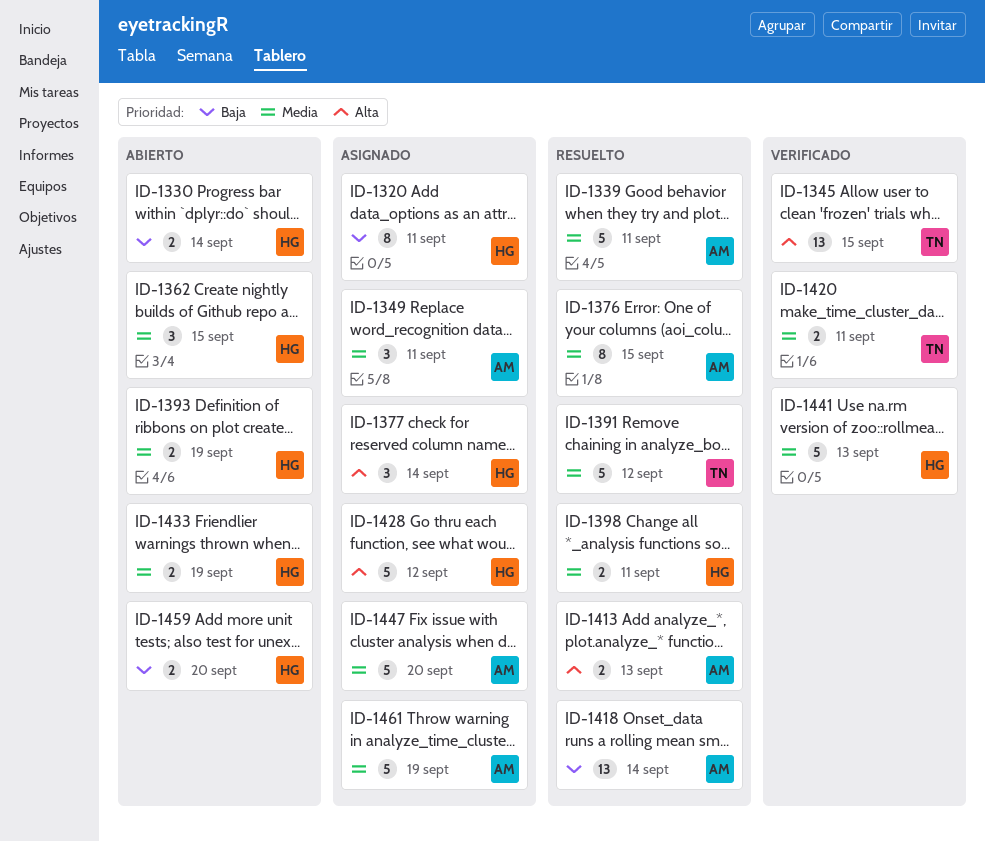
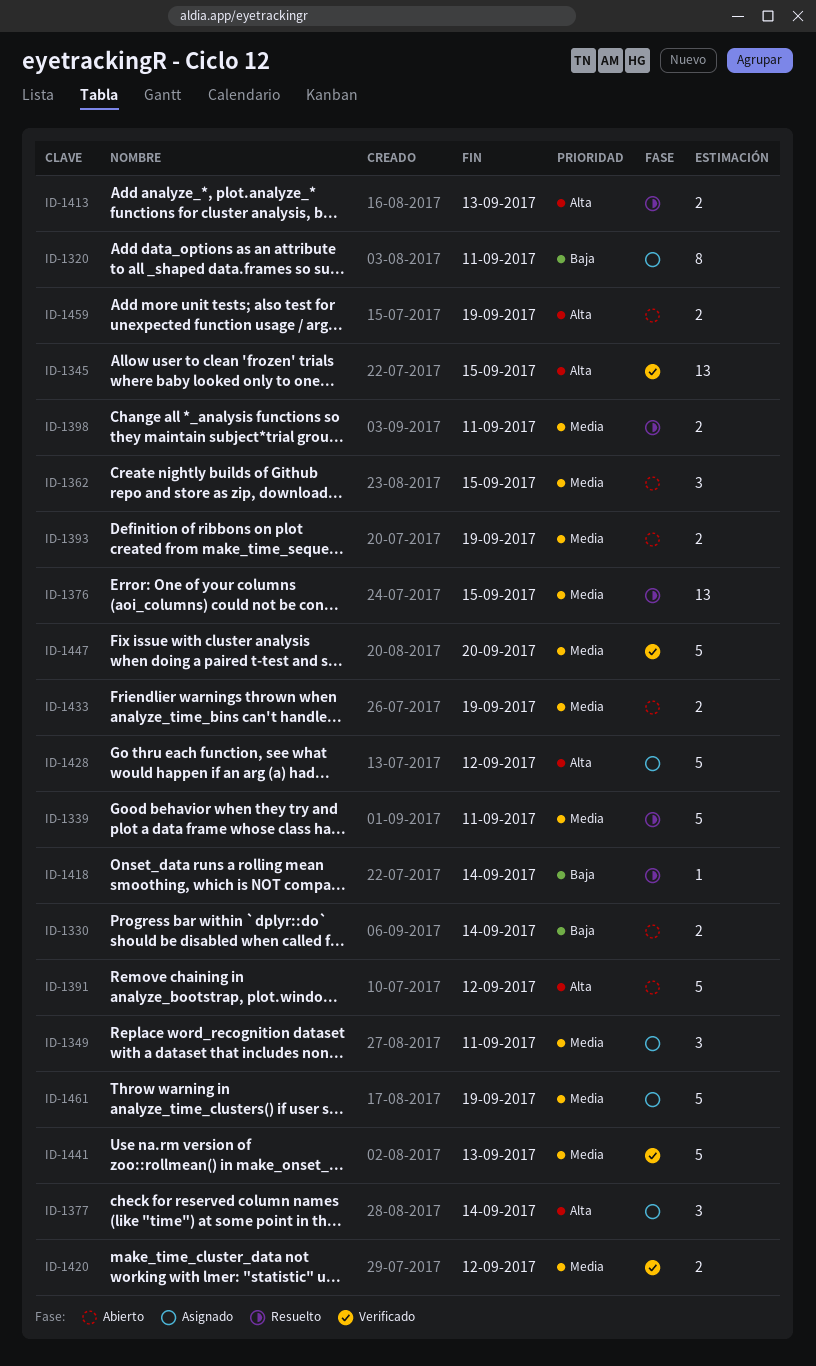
ID-1376, estimate: 8 -> 13
ID-1391, status: Resuelto -> Abierto
ID-1391, priority: Media -> Alta
ID-1418, estimate: 13 -> 1
ID-1420, due: Sep 11 -> Sep 12
ID-1447, status: Asignado -> Verificado
ID-1459, priority: Baja -> Alta
ID-1459, due: Sep 20 -> Sep 19

